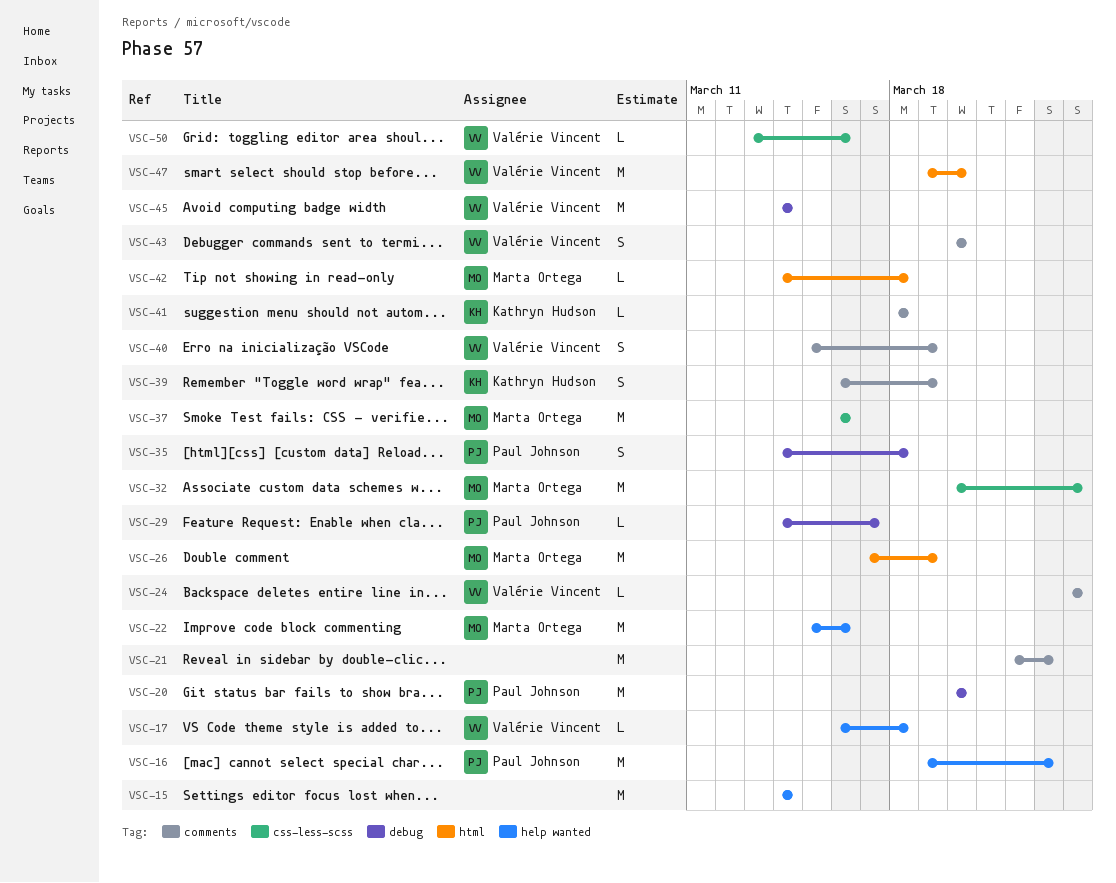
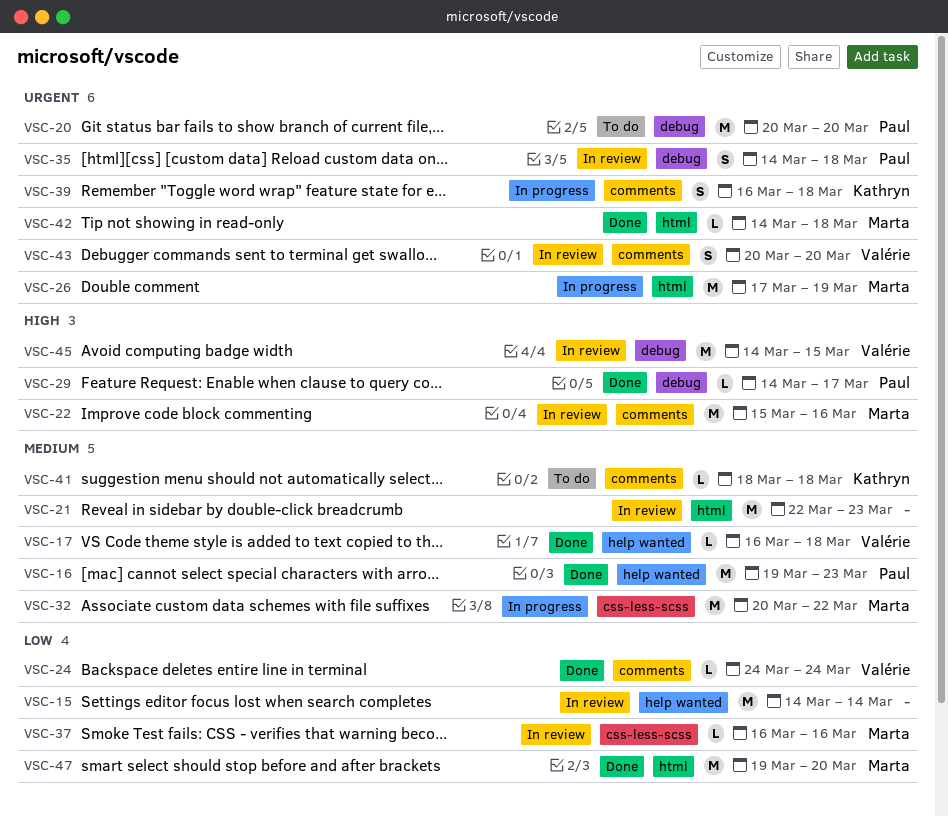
VSC-21, label: comments -> html
VSC-22, label: help wanted -> comments
VSC-32, due: Mar 24 -> Mar 22
VSC-37, estimate: M -> L
VSC-39, due: Mar 19 -> Mar 18
VSC-40: present -> none
VSC-45, due: Mar 14 -> Mar 15
VSC-47, owner: Valérie Vincent -> Marta Ortega
VSC-50: present -> none

